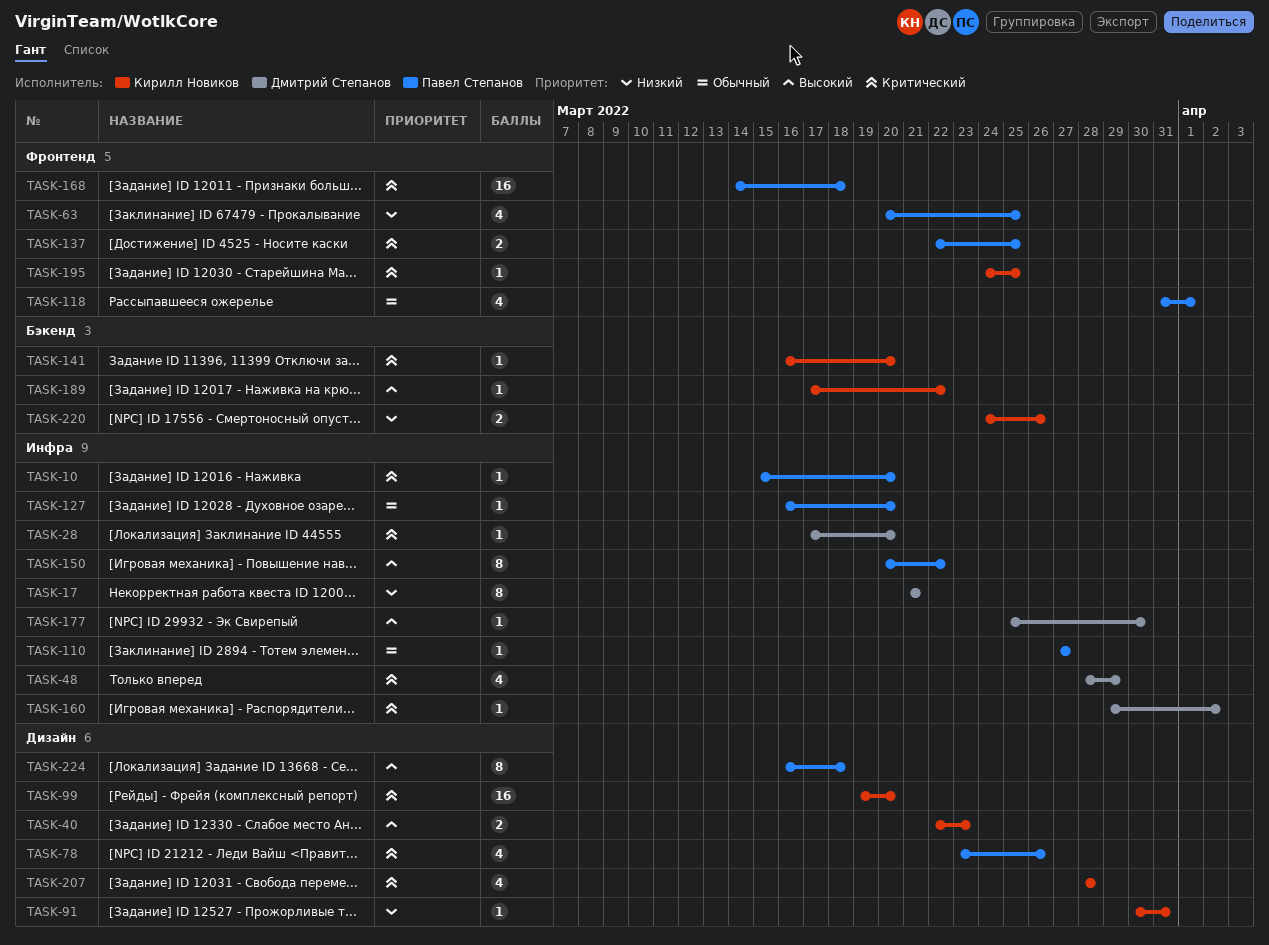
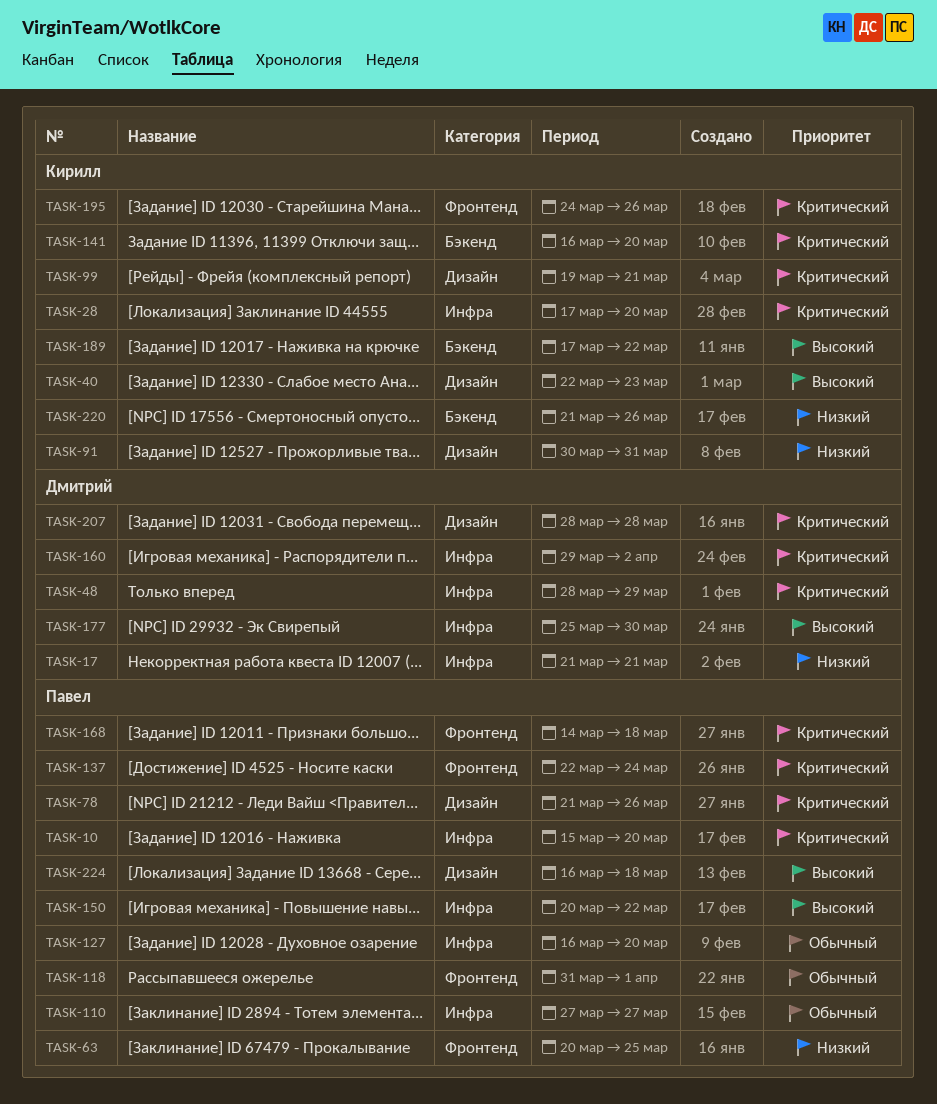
TASK-28, owner: Дмитрий Степанов -> Кирилл Новиков
TASK-78, start: Mar 23 -> Mar 21
TASK-99, due: Mar 20 -> Mar 21
TASK-137, due: Mar 25 -> Mar 24
TASK-195, due: Mar 25 -> Mar 26
TASK-207, owner: Кирилл Новиков -> Дмитрий Степанов
TASK-220, start: Mar 24 -> Mar 21

